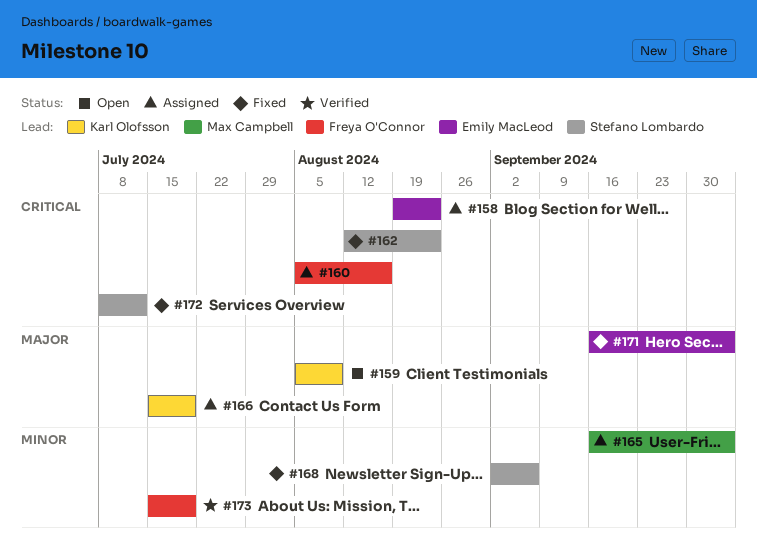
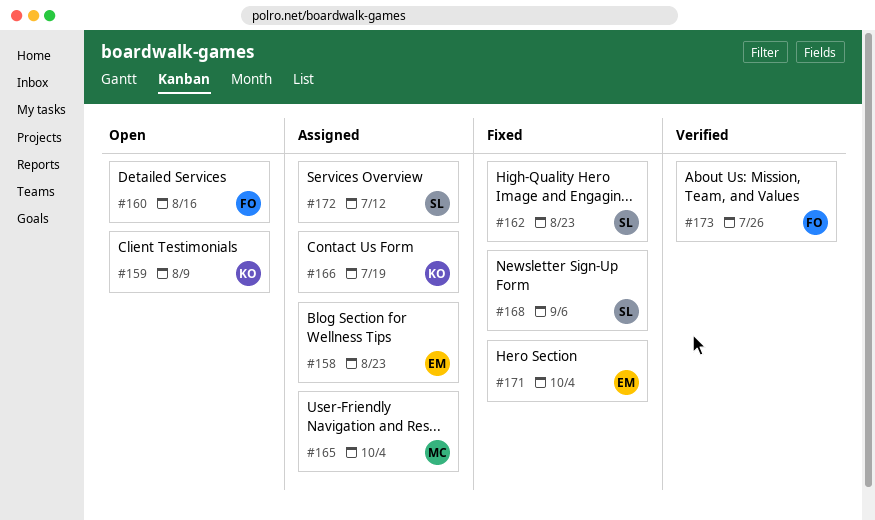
#160, status: Assigned -> Open
#172, status: Fixed -> Assigned
#173, due: Jul 19 -> Jul 26

